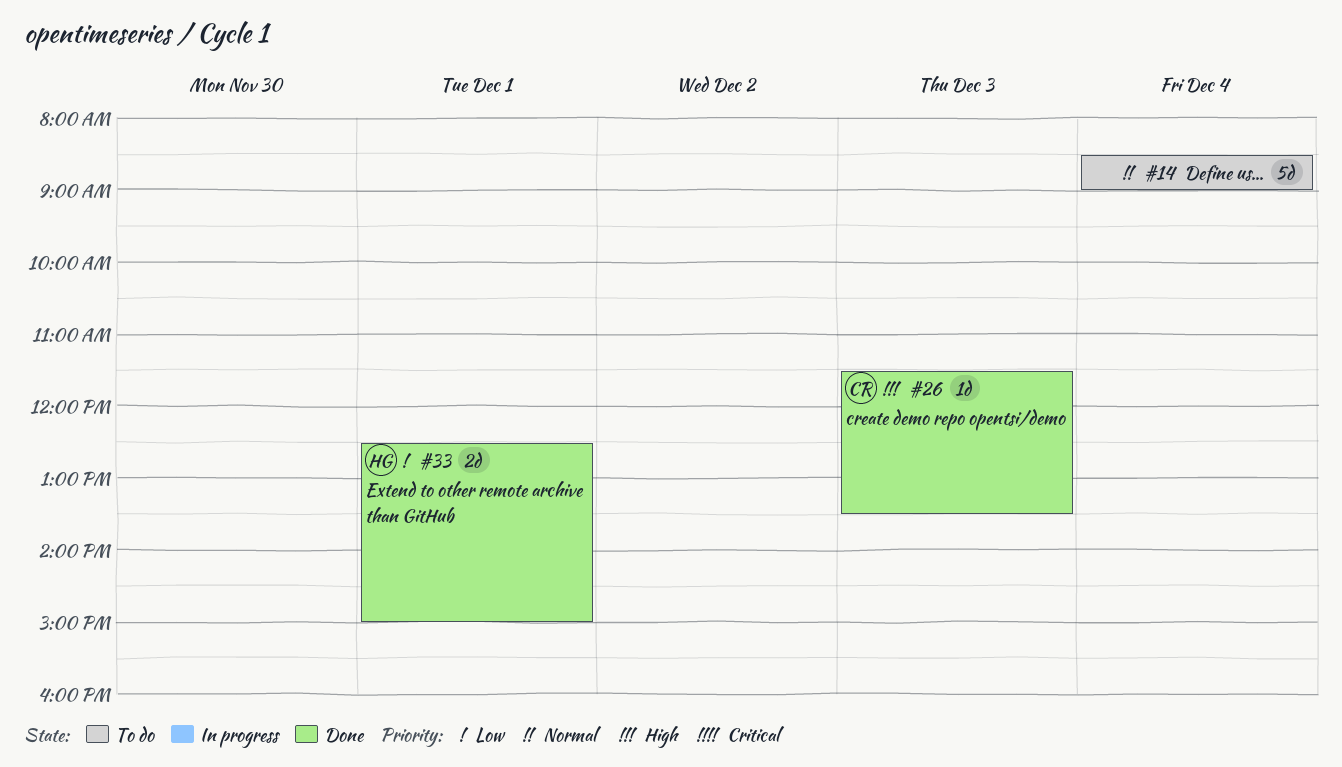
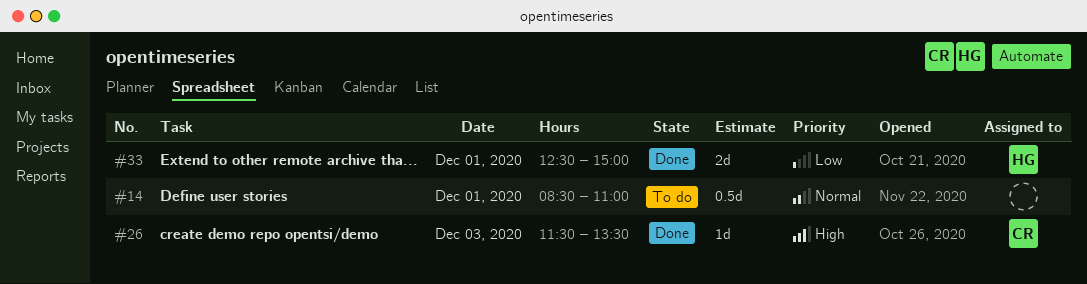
#14, estimate: 5d -> 0.5d
#14, day: Dec 4 -> Dec 1
#14, ends: 09:00 -> 11:00

